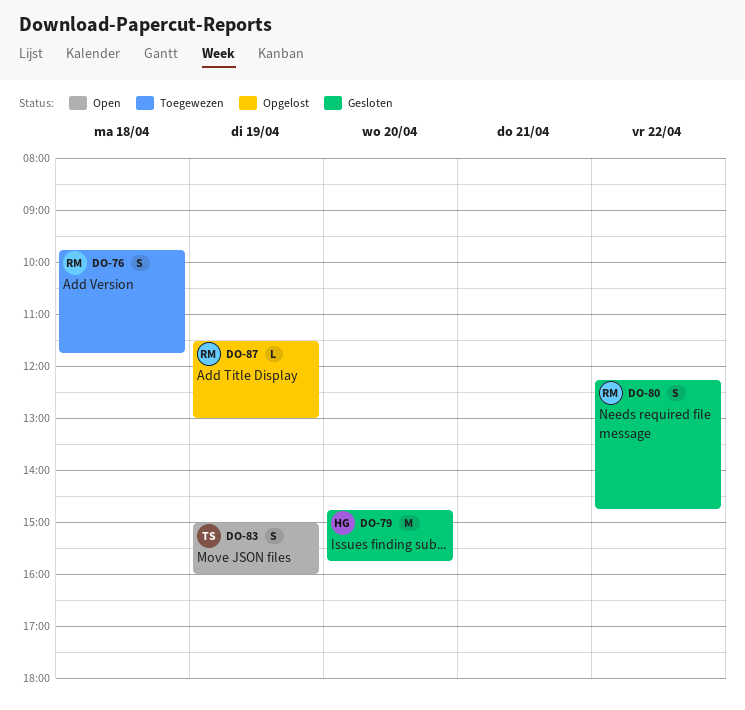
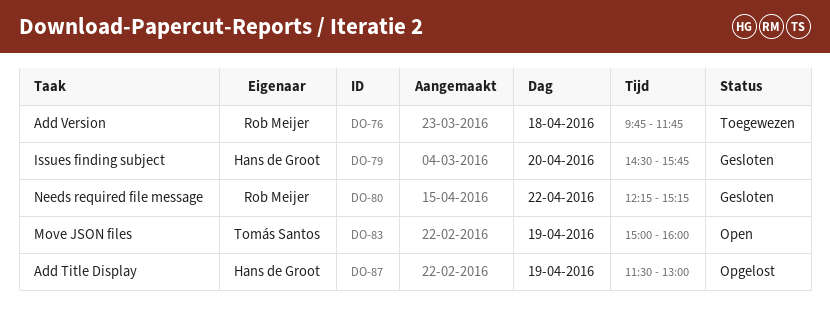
DO-79, begins: 14:45 -> 14:30
DO-80, ends: 14:45 -> 15:15
DO-87, owner: Rob Meijer -> Hans de Groot

